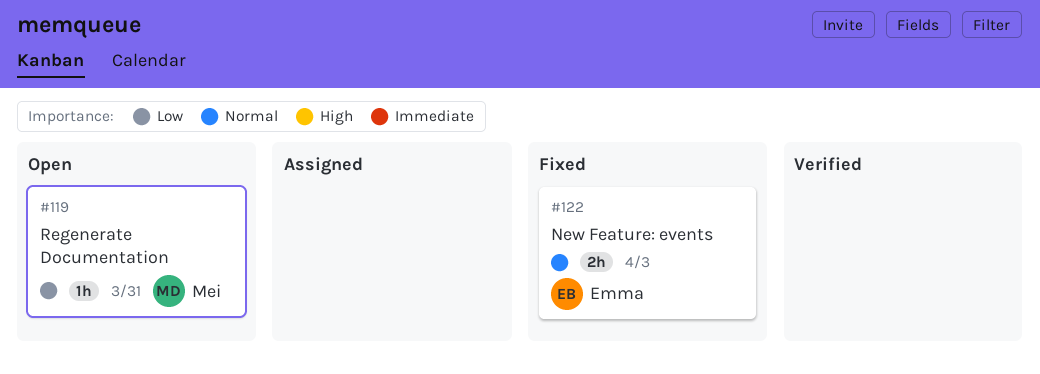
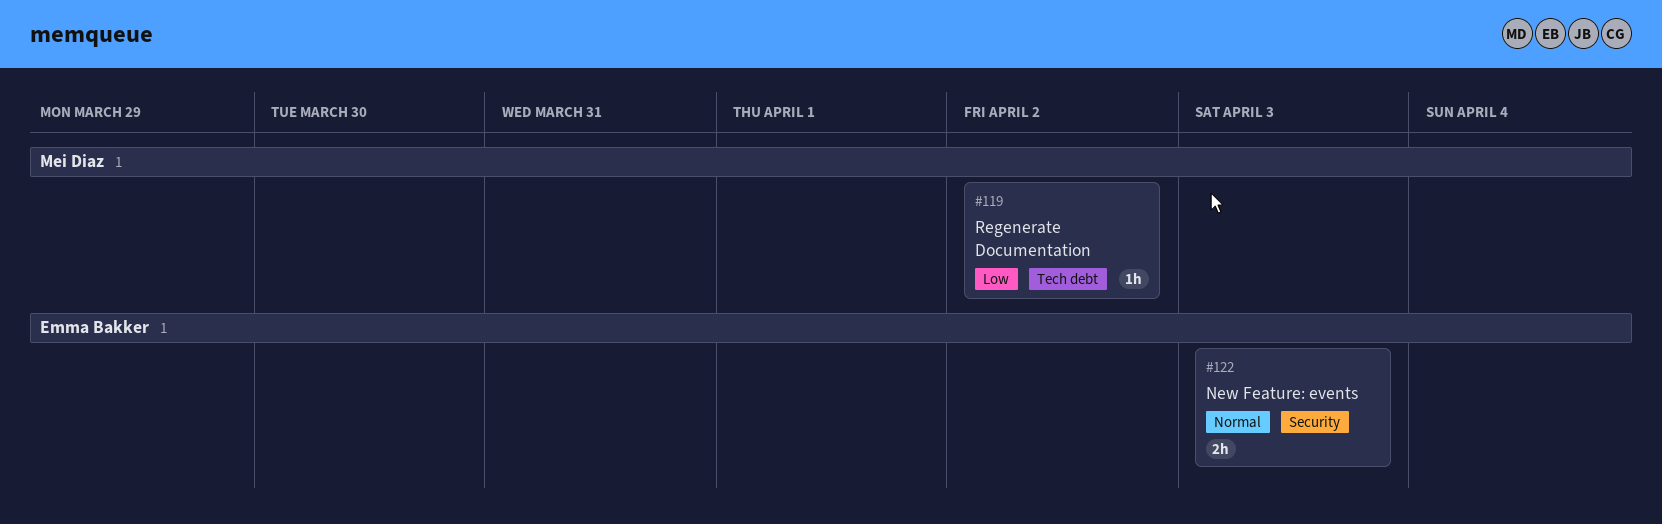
#119, due: Mar 31 -> Apr 2

